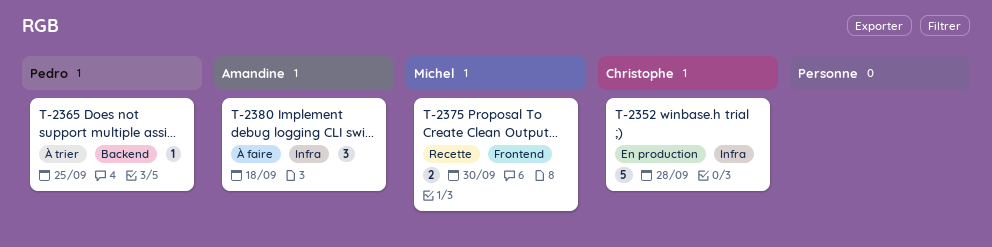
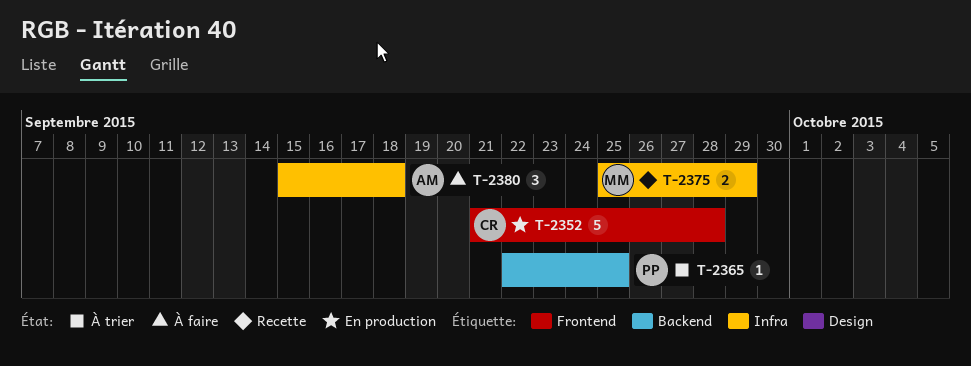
T-2352, label: Infra -> Frontend
T-2375, label: Frontend -> Infra
T-2375, due: Sep 30 -> Sep 29

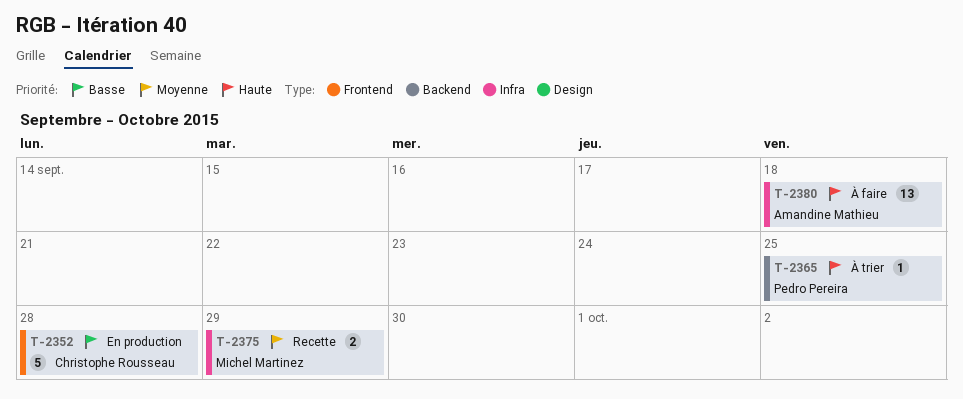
T-2380, estimate: 3 -> 13

